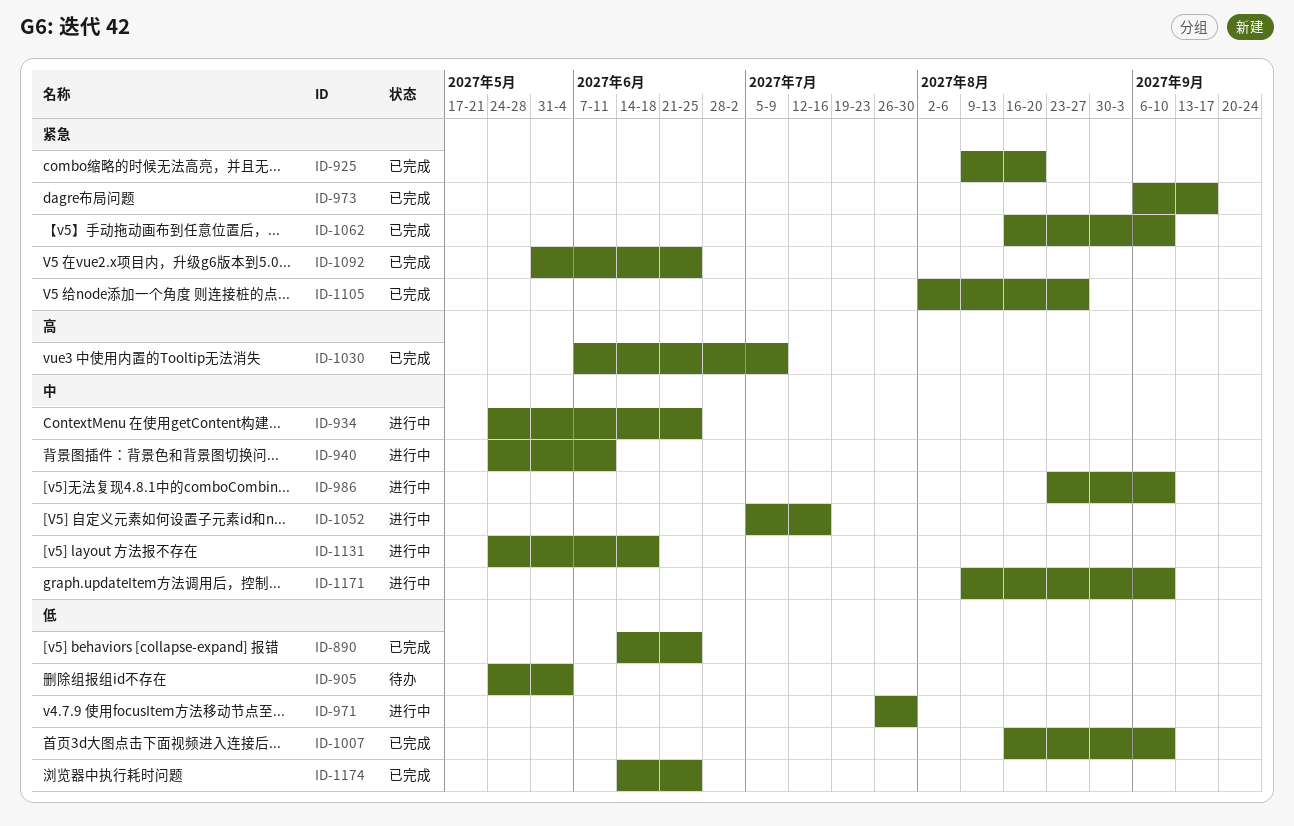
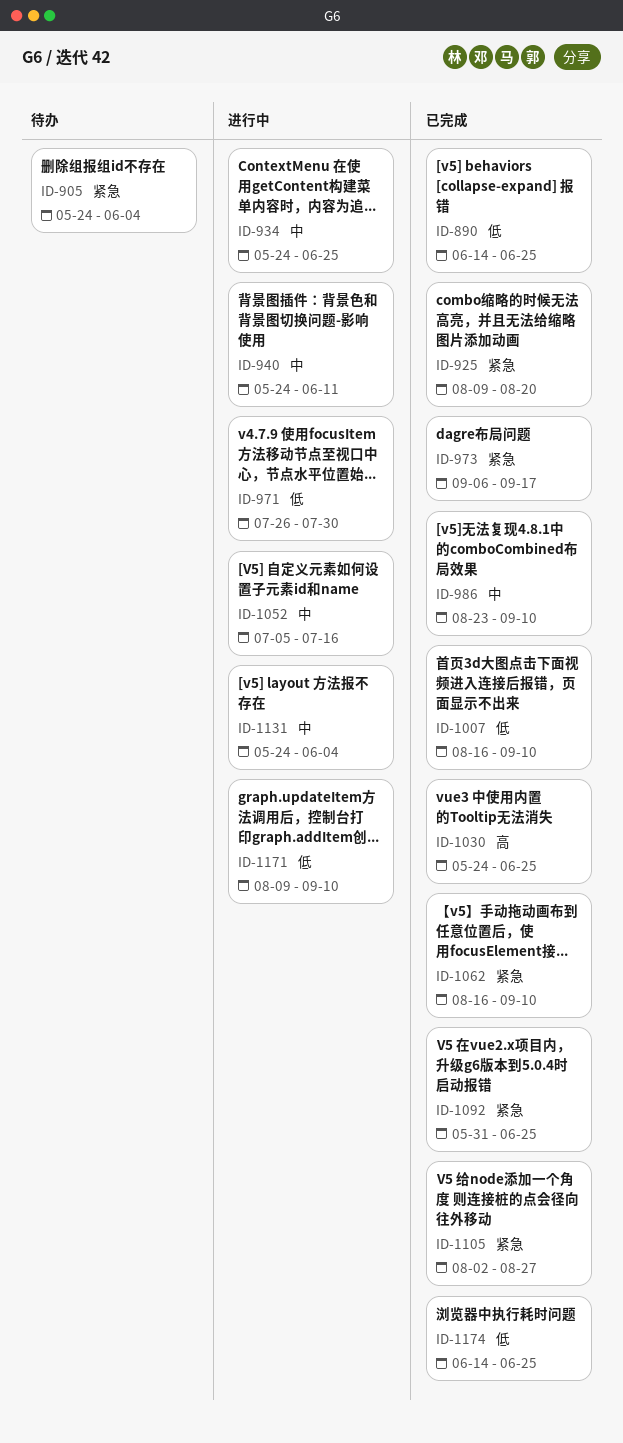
ID-905, priority: 低 -> 紧急
ID-986, status: 进行中 -> 已完成
ID-1030, start: Jun 7 -> May 24
ID-1030, due: Jul 9 -> Jun 25
ID-1131, due: Jun 18 -> Jun 4
ID-1171, priority: 中 -> 低

